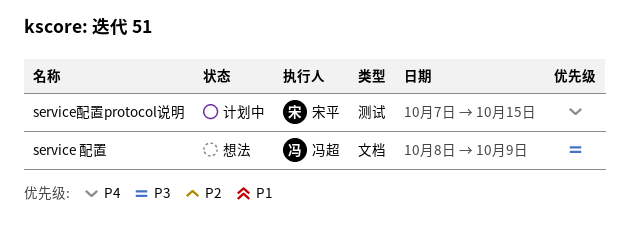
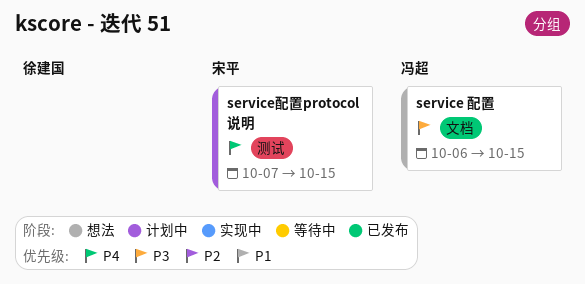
service 配置, start: Oct 8 -> Oct 6
service 配置, due: Oct 9 -> Oct 15

